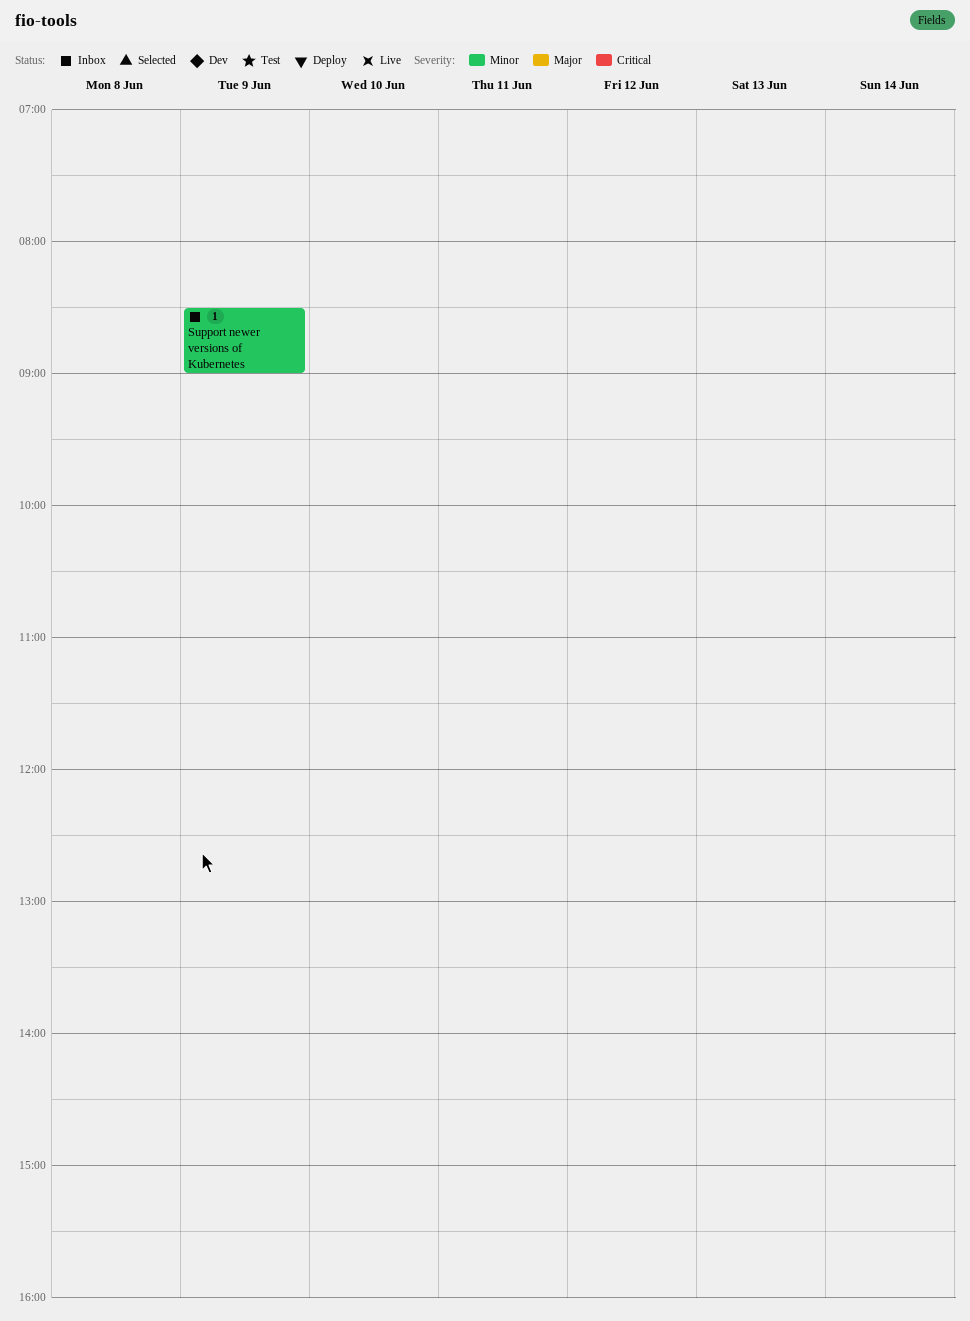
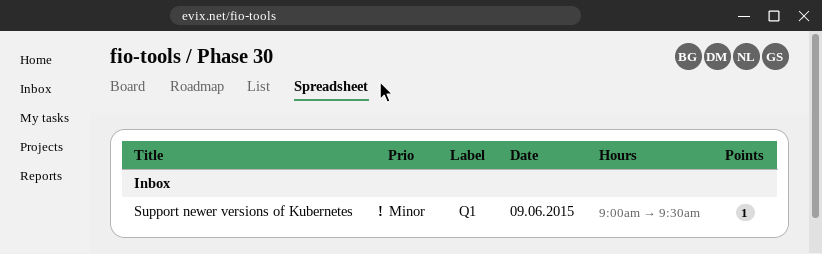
Support newer versions of Kubernetes, begins: 08:30 -> 09:00
Support newer versions of Kubernetes, ends: 09:00 -> 09:30

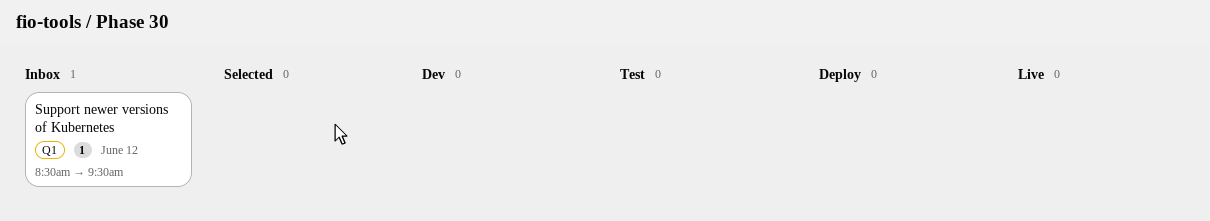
Support newer versions of Kubernetes, day: Jun 9 -> Jun 12
Support newer versions of Kubernetes, begins: 09:00 -> 08:30

